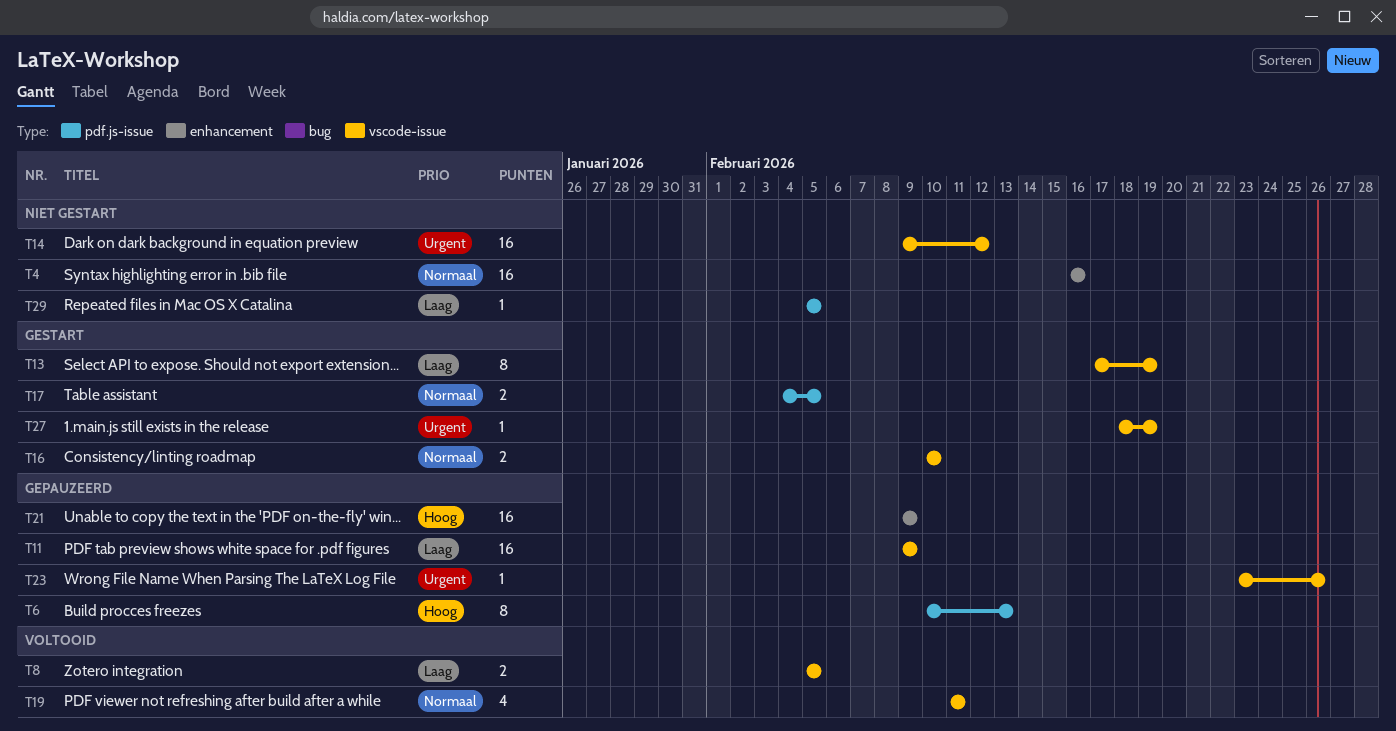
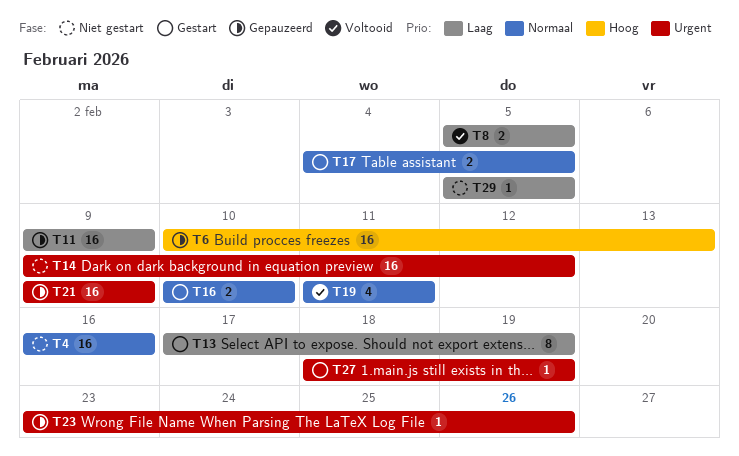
T6, estimate: 8 -> 16
T21, priority: Hoog -> Urgent

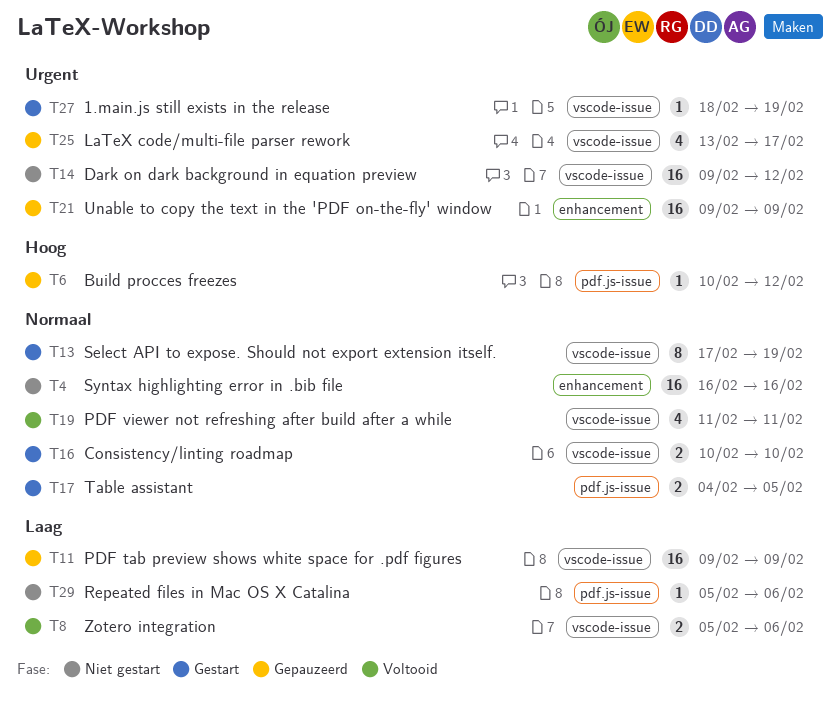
T6, estimate: 16 -> 1
T6, due: Feb 13 -> Feb 12
T8, due: Feb 5 -> Feb 6
T13, priority: Laag -> Normaal
T23: present -> none
T25: none -> present
T29, due: Feb 5 -> Feb 6

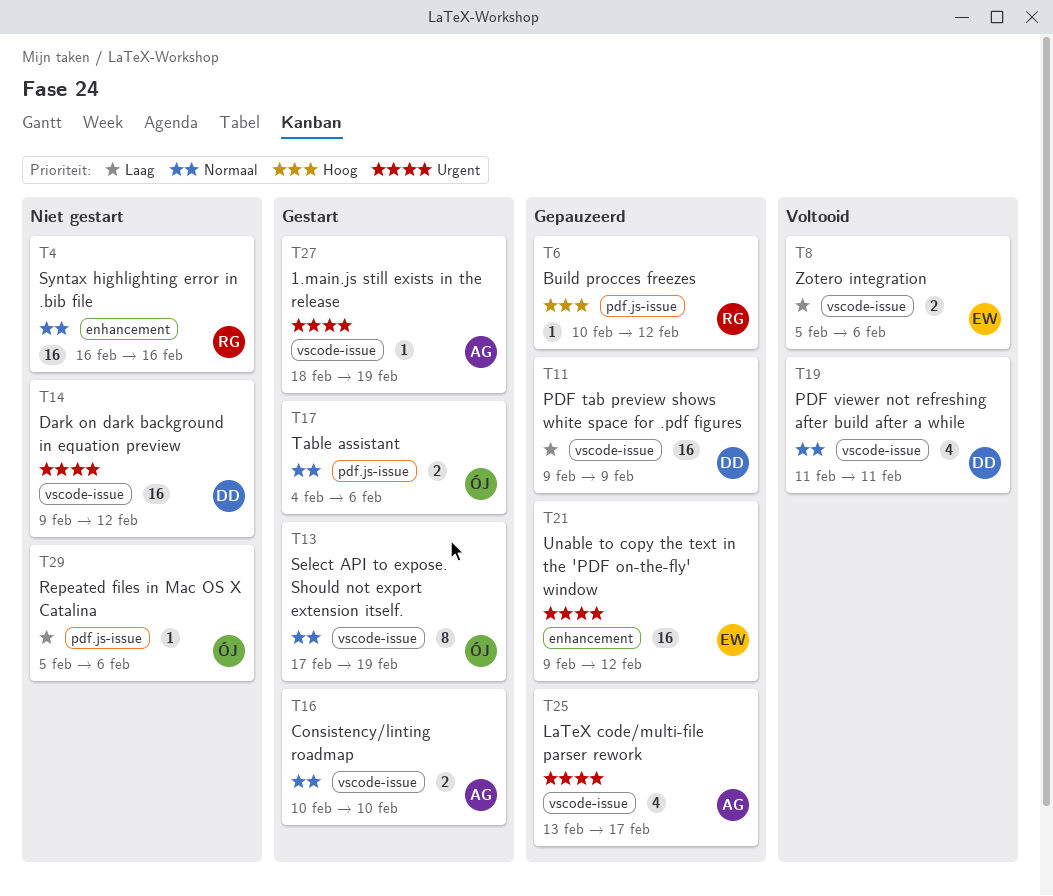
T17, due: Feb 5 -> Feb 6
T21, due: Feb 9 -> Feb 12

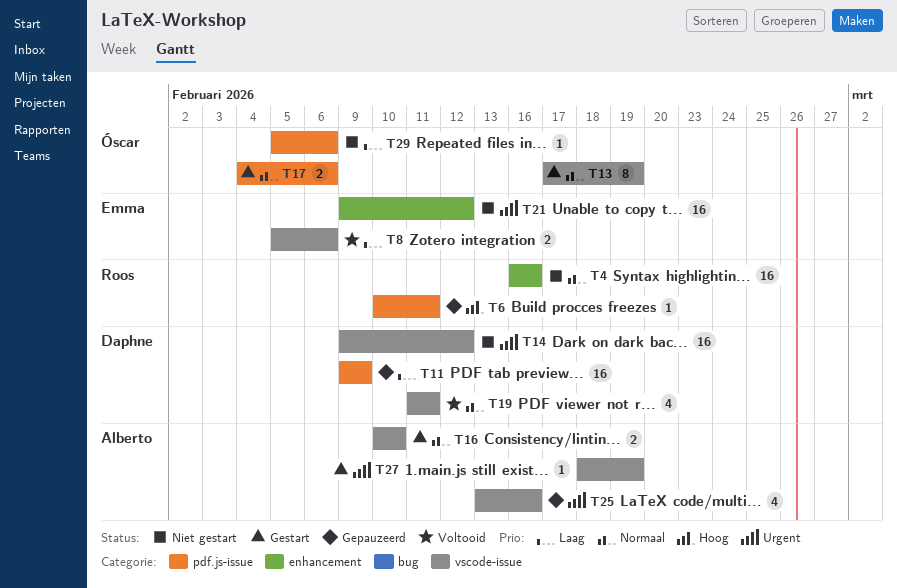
T6, due: Feb 12 -> Feb 11
T11, label: vscode-issue -> pdf.js-issue
T21, status: Gepauzeerd -> Niet gestart
T25, due: Feb 17 -> Feb 16

